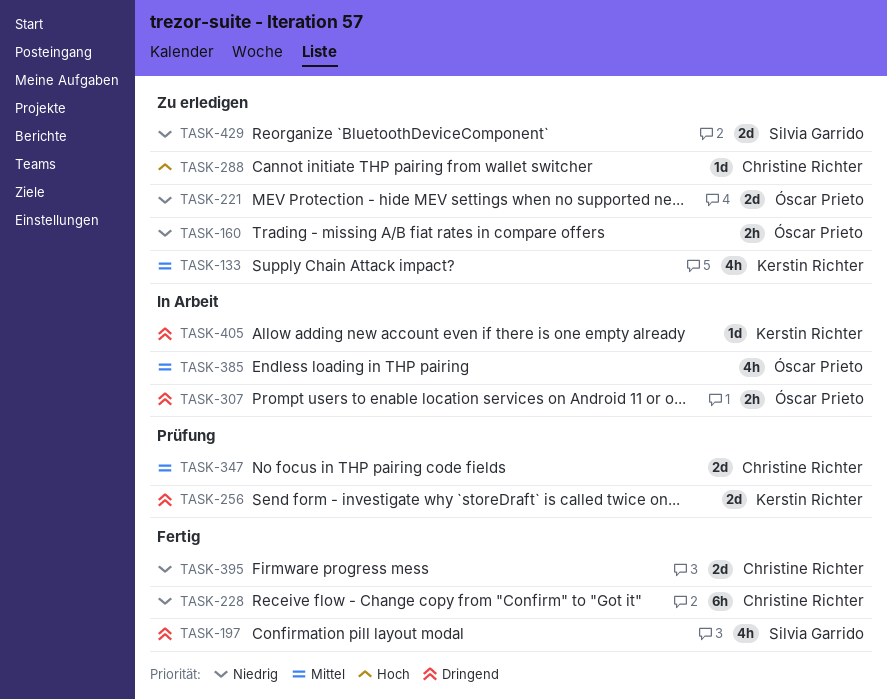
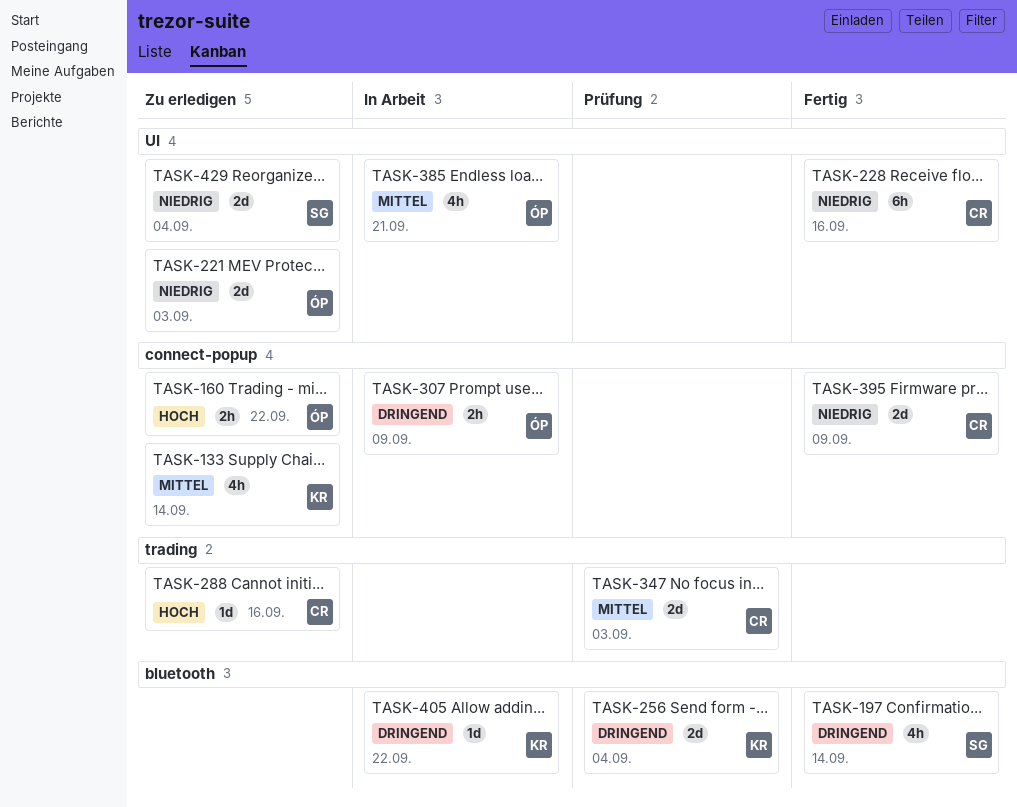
TASK-160, priority: Niedrig -> Hoch

